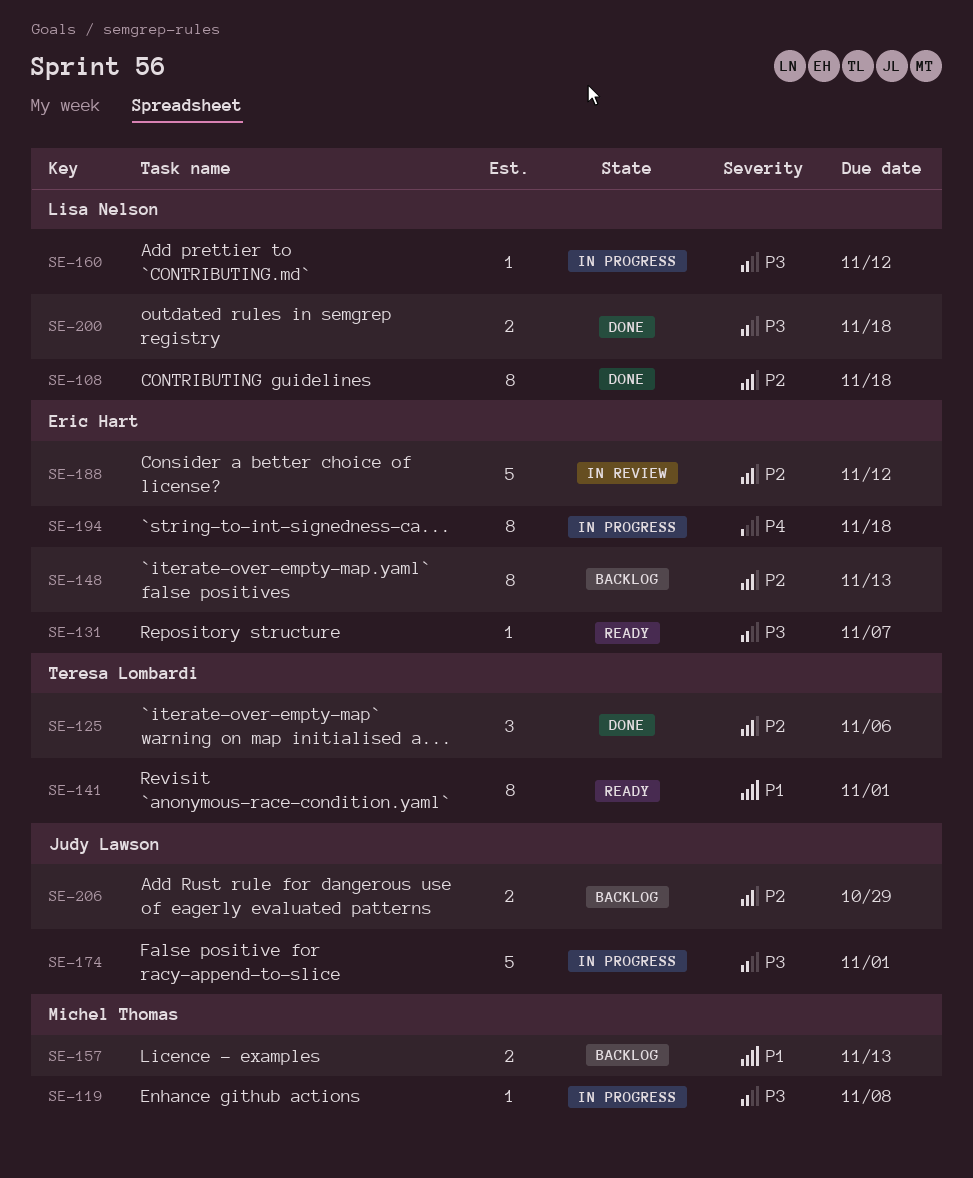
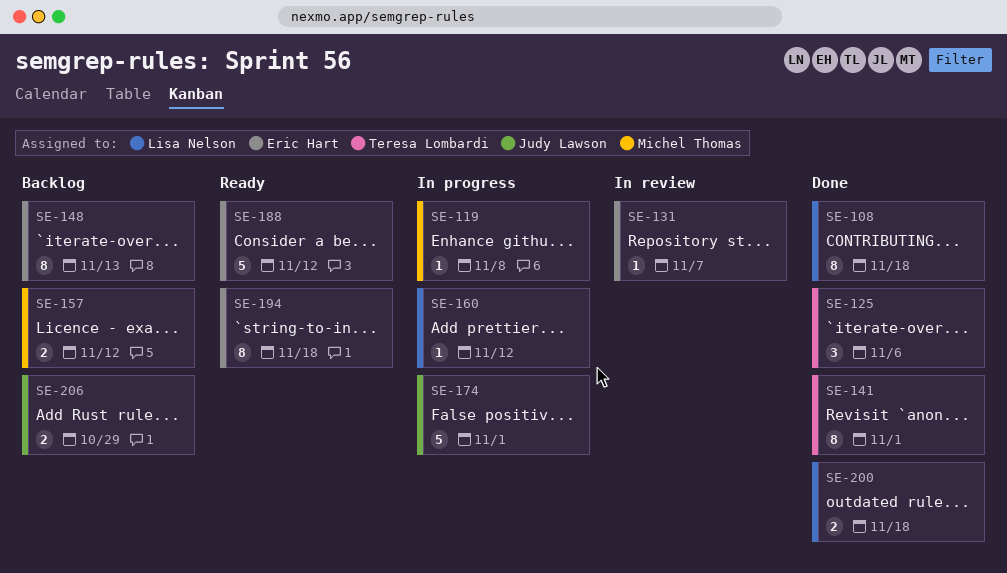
SE-131, status: Ready -> In review
SE-141, status: Ready -> Done
SE-157, due: Nov 13 -> Nov 12
SE-188, status: In review -> Ready
SE-194, status: In progress -> Ready

